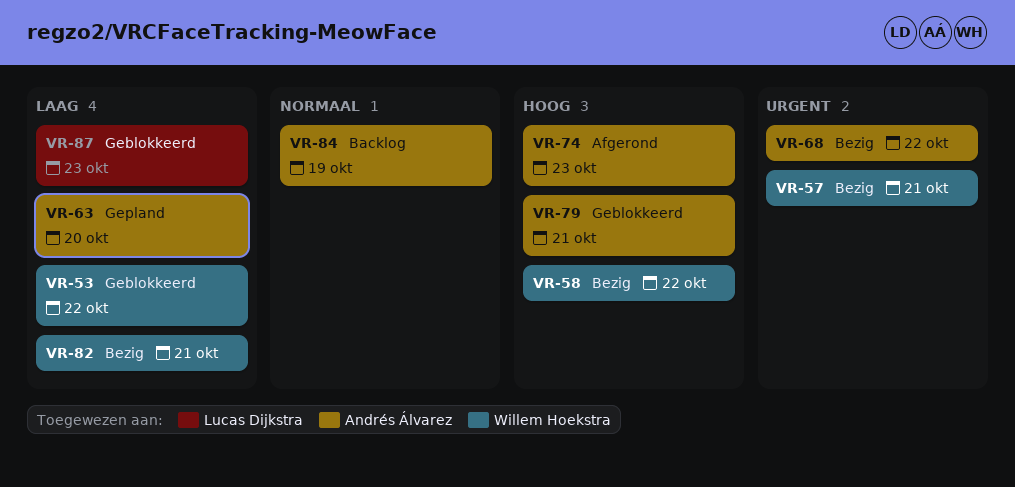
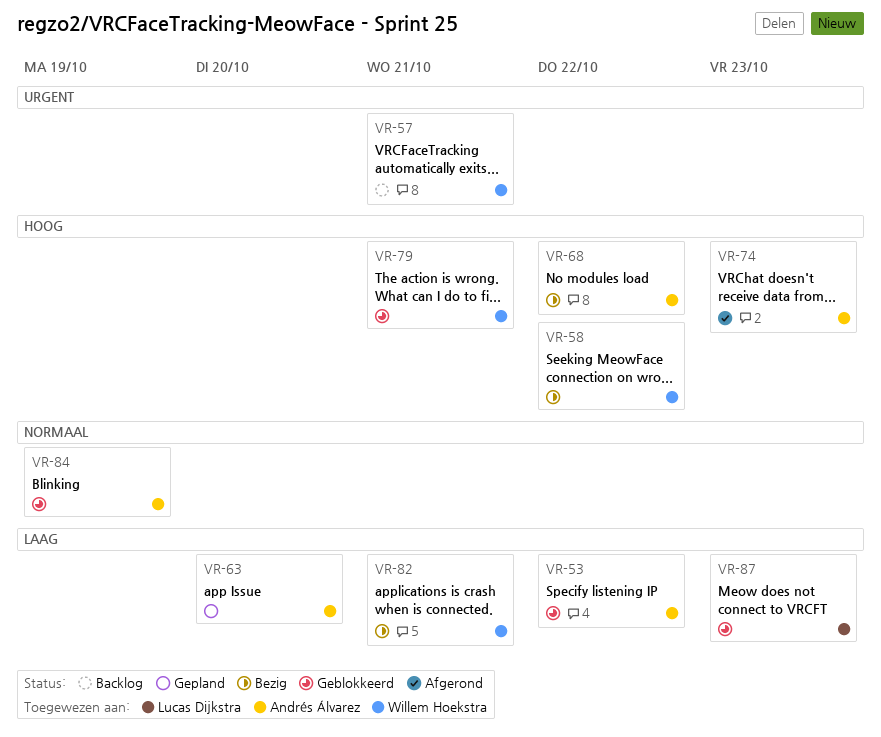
VR-53, owner: Willem Hoekstra -> Andrés Álvarez
VR-57, status: Bezig -> Backlog
VR-68, priority: Urgent -> Hoog
VR-79, owner: Andrés Álvarez -> Willem Hoekstra
VR-84, status: Backlog -> Geblokkeerd

